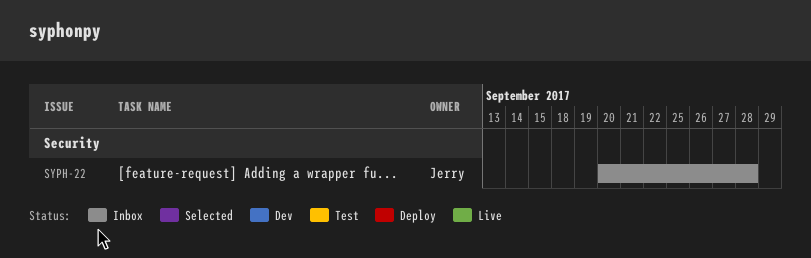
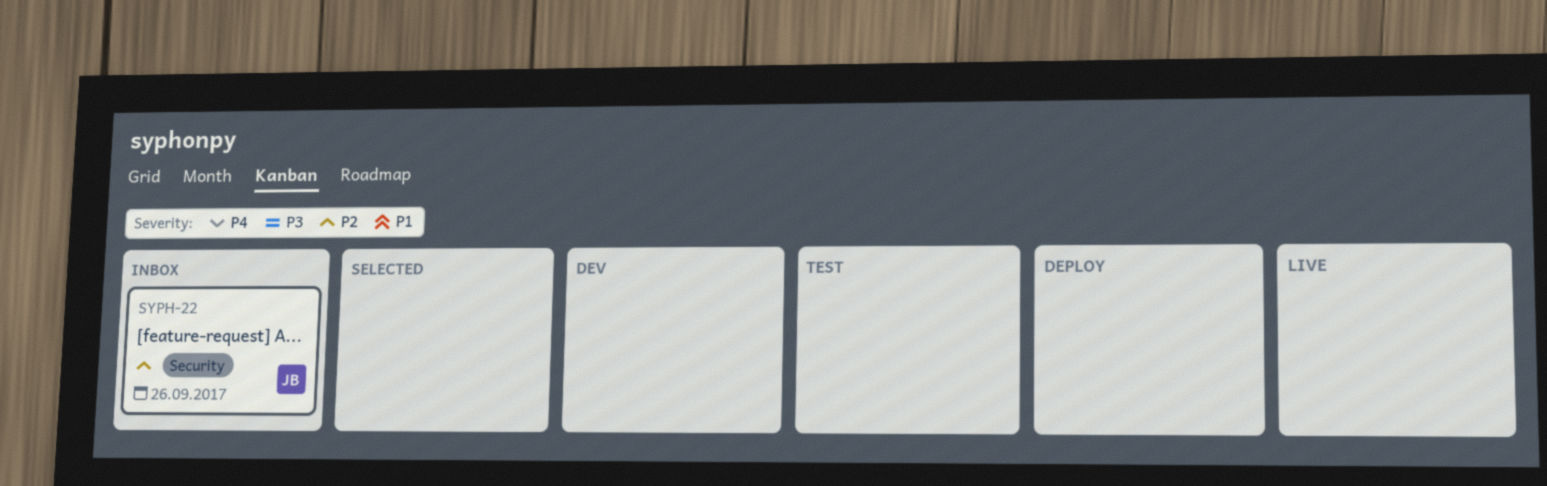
SYPH-22, due: Sep 28 -> Sep 26

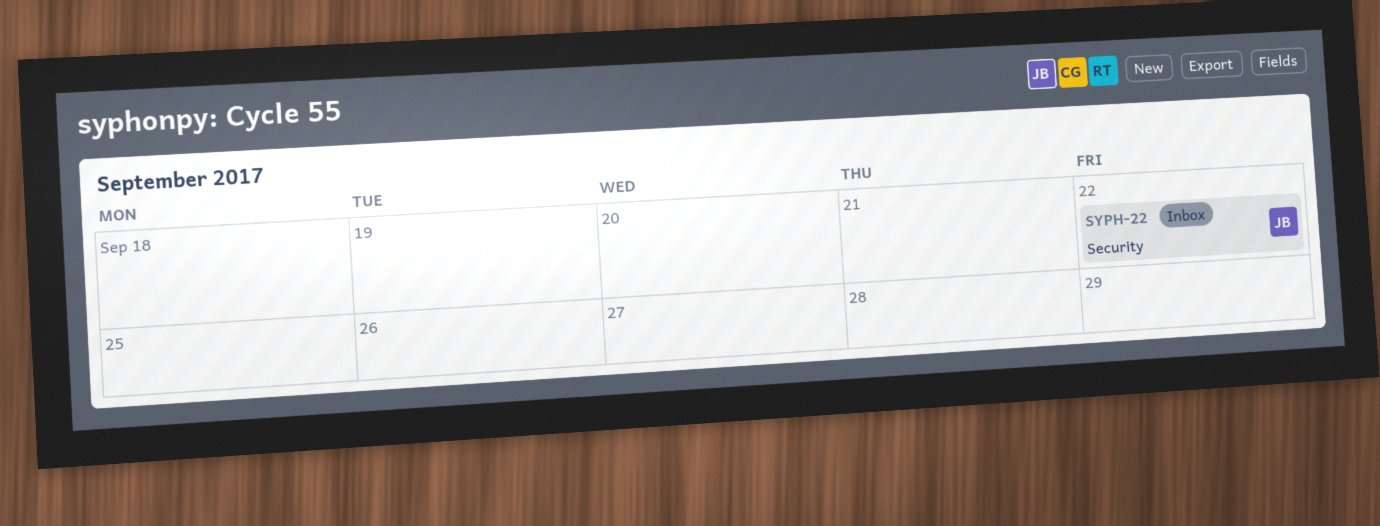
SYPH-22, due: Sep 26 -> Sep 22

